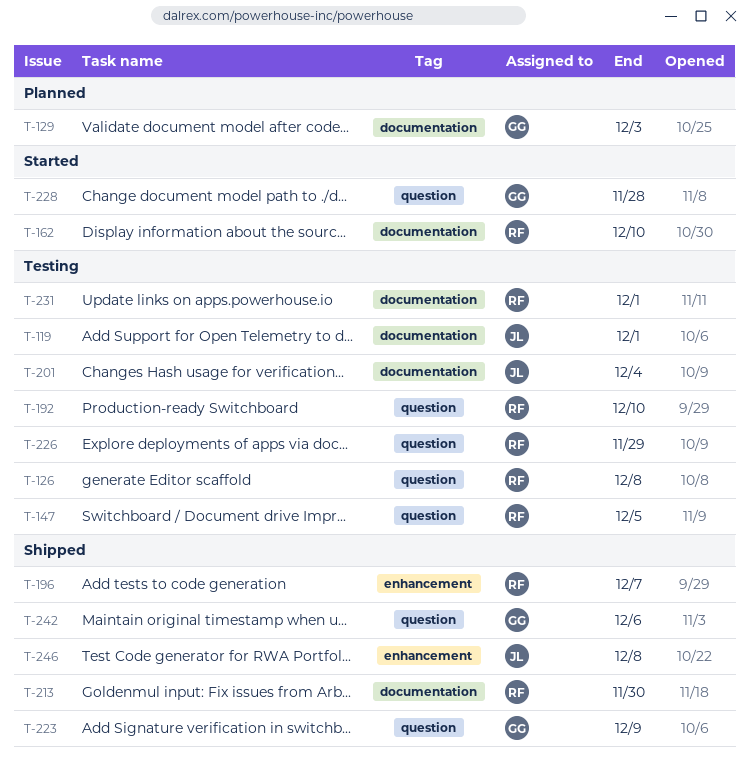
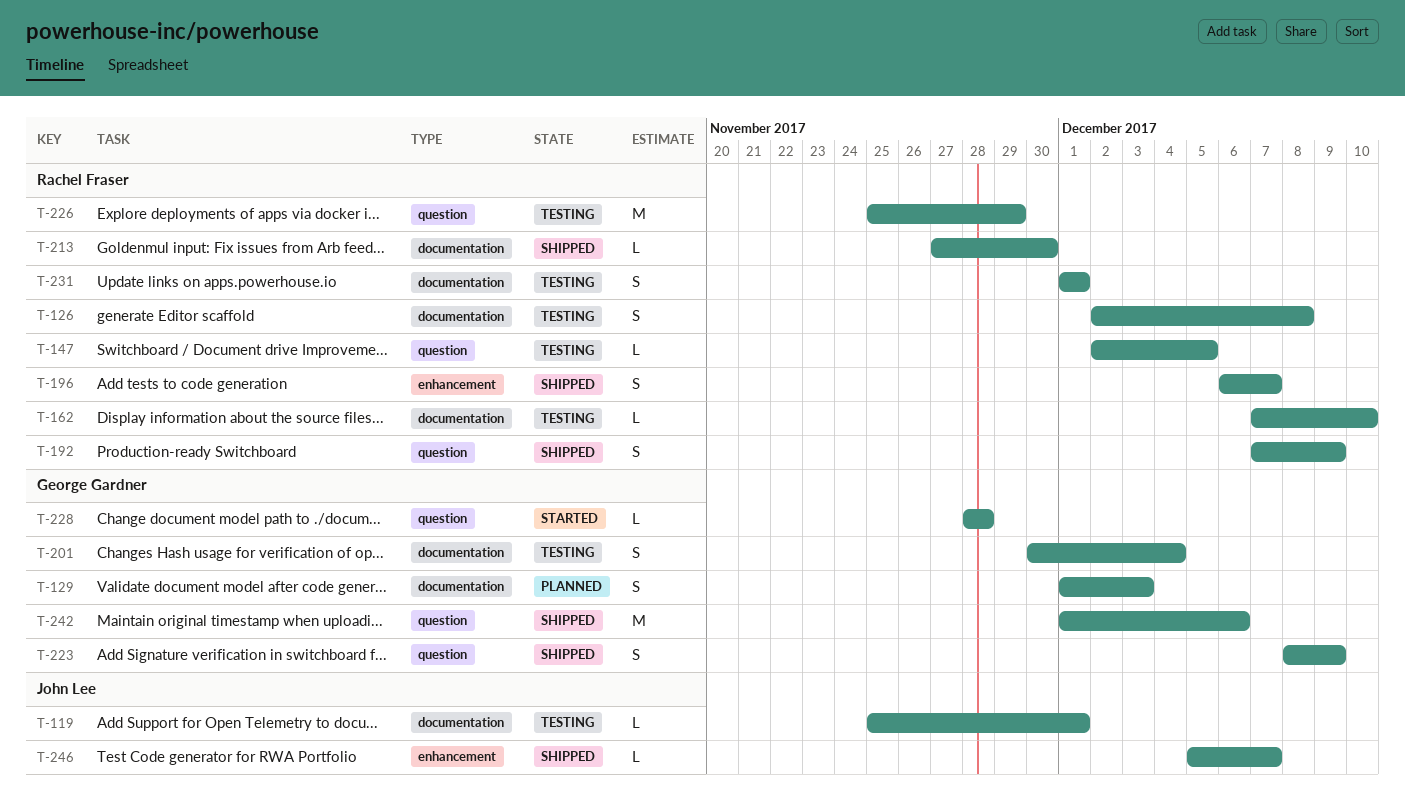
T-126, label: question -> documentation
T-162, status: Started -> Testing
T-192, status: Testing -> Shipped
T-192, due: Dec 10 -> Dec 9
T-201, owner: John Lee -> George Gardner
T-246, due: Dec 8 -> Dec 7

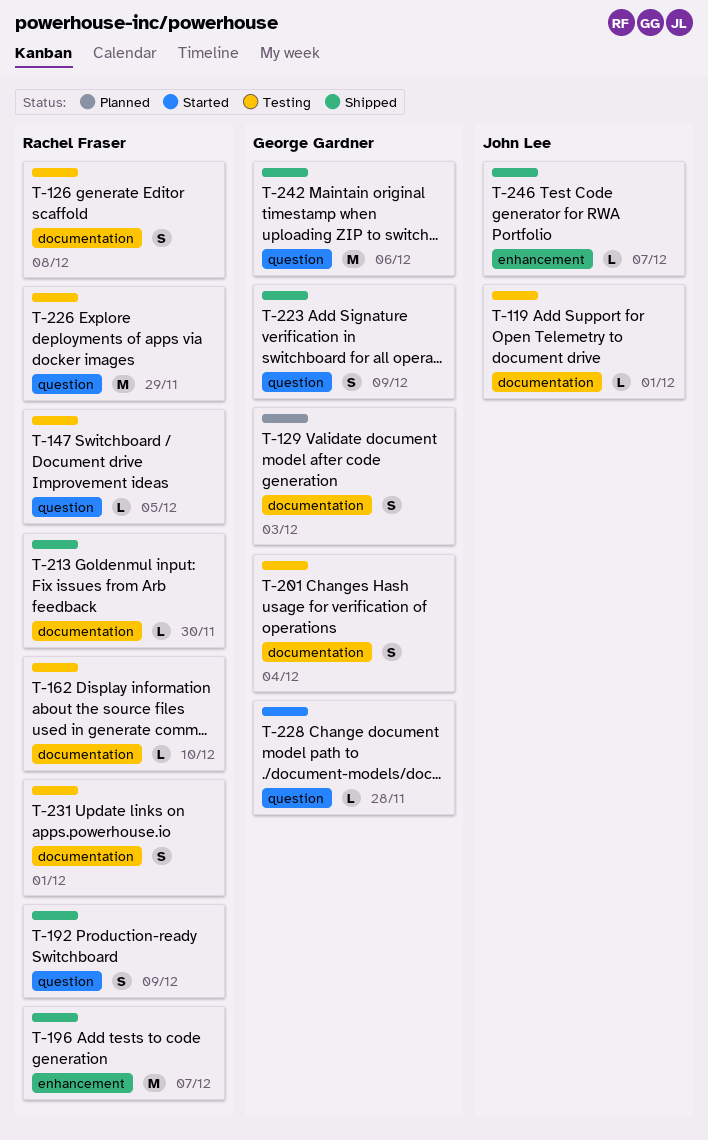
T-196, estimate: S -> M

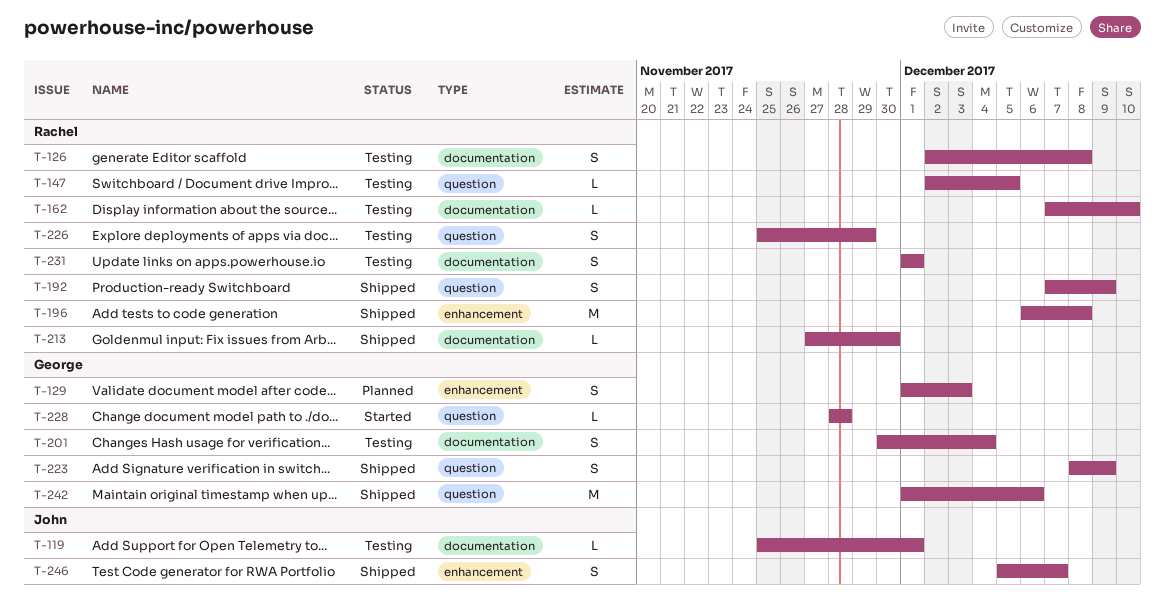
T-129, label: documentation -> enhancement
T-196, due: Dec 7 -> Dec 8
T-226, estimate: M -> S
T-246, estimate: L -> S

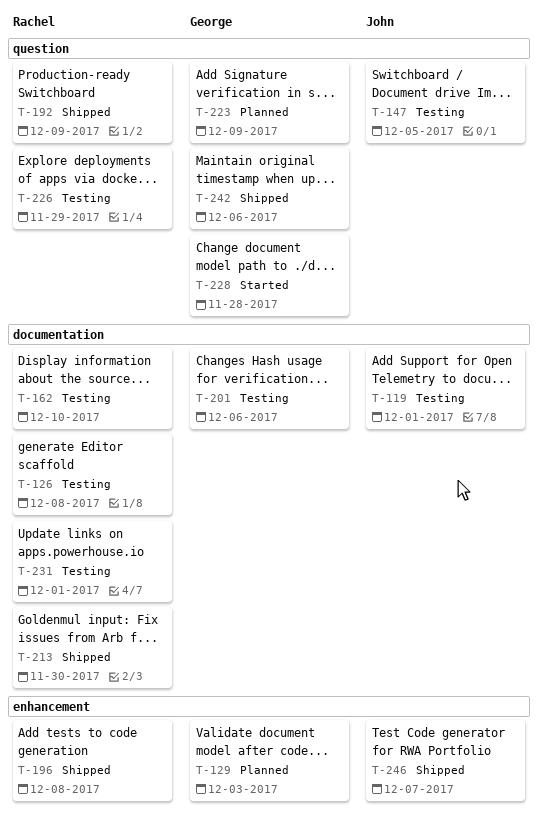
T-147, owner: Rachel -> John
T-201, due: Dec 4 -> Dec 6
T-223, status: Shipped -> Planned

